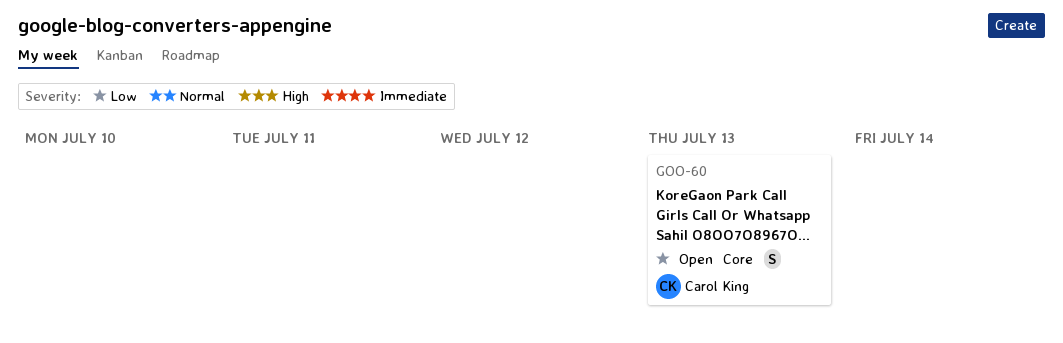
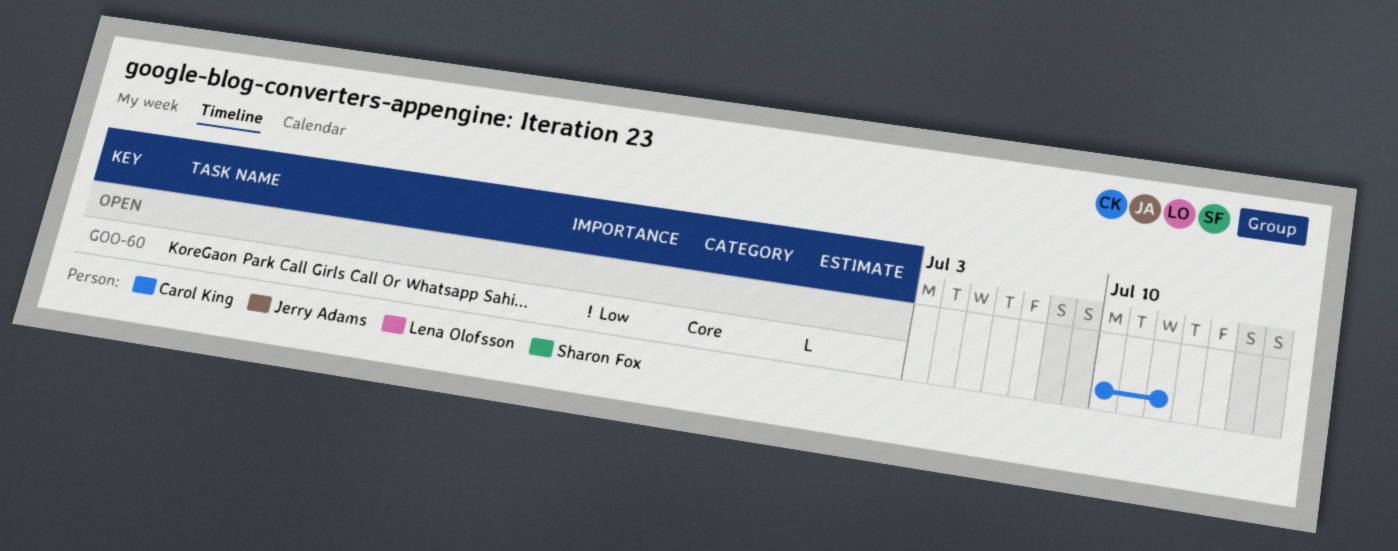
GOO-60, estimate: S -> L
GOO-60, due: Jul 13 -> Jul 12

